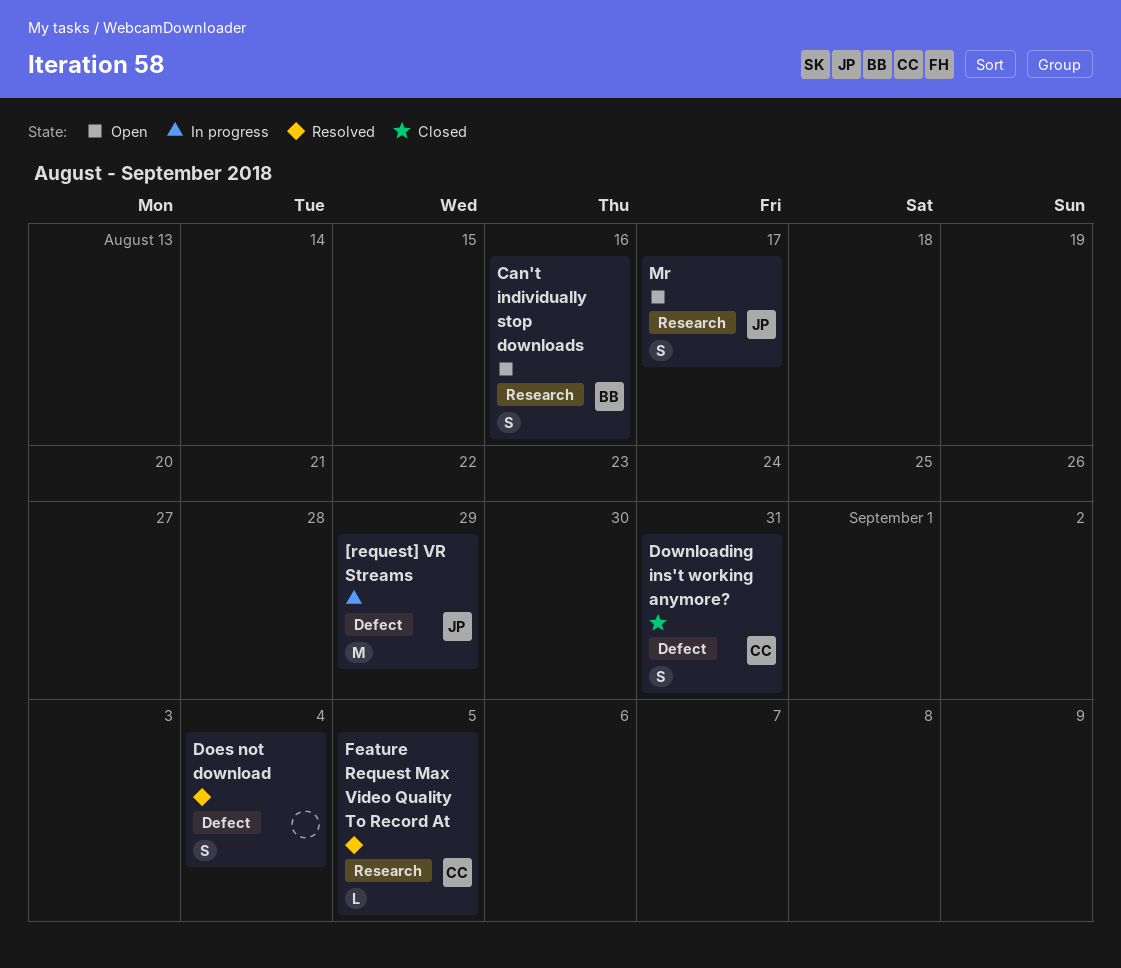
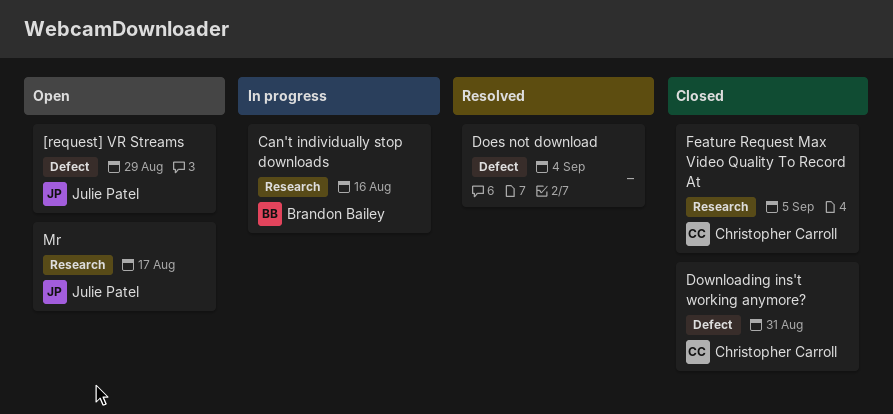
[request] VR Streams, status: In progress -> Open
Can't individually stop downloads, status: Open -> In progress
Feature Request Max Video Quality To Record At, status: Resolved -> Closed

